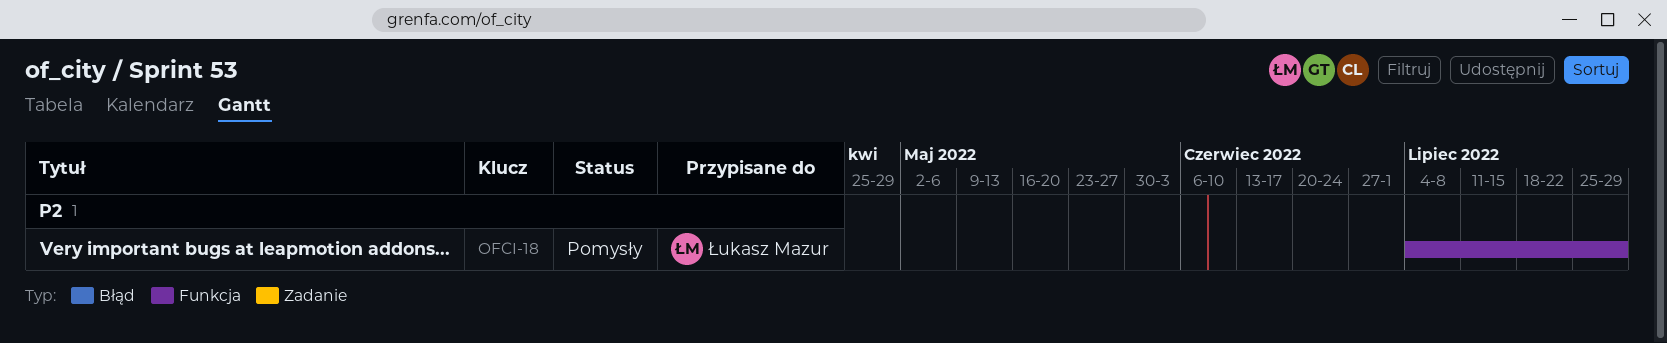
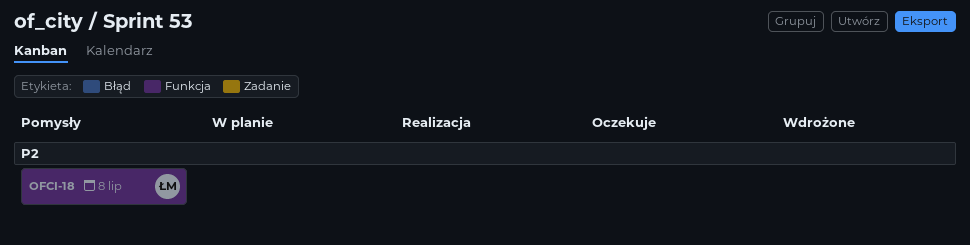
OFCI-18, due: Jul 29 -> Jul 8

